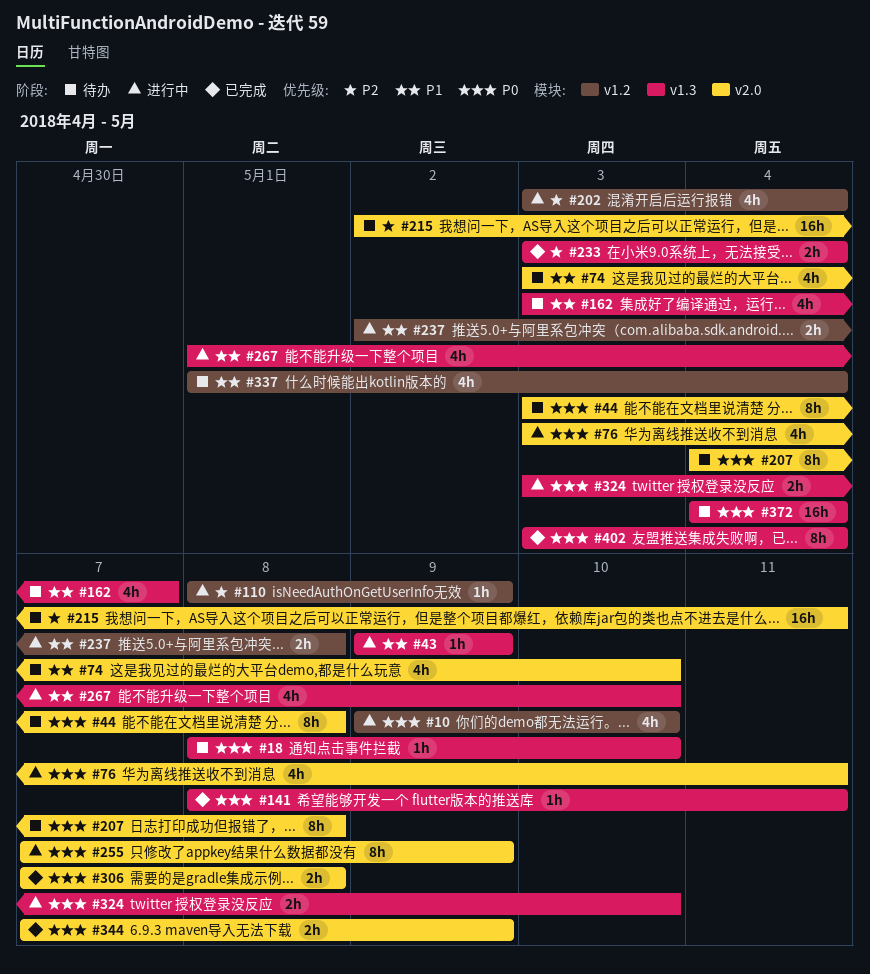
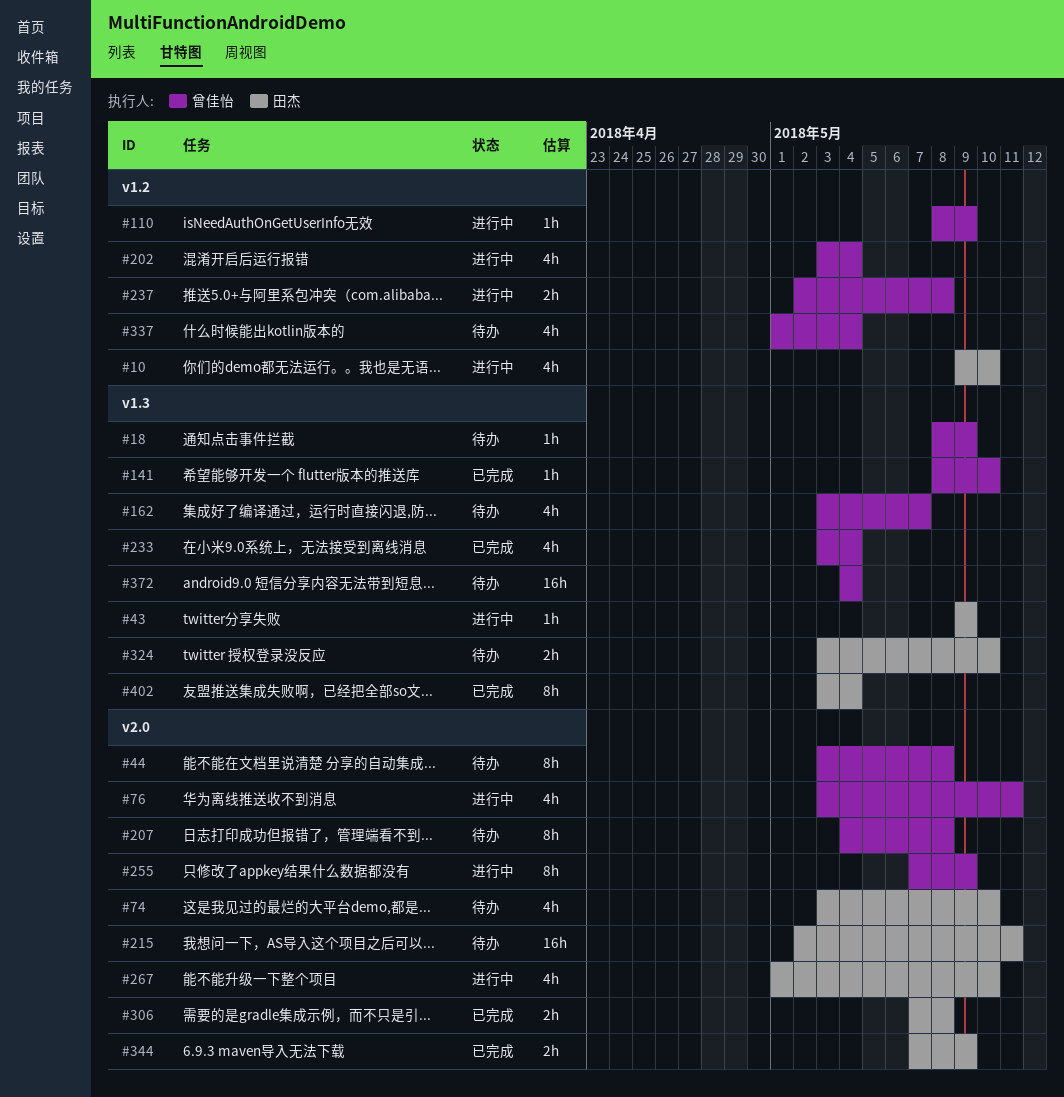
#18, due: May 10 -> May 9
#141, due: May 11 -> May 10
#233, estimate: 2h -> 4h
#267, label: v1.3 -> v2.0
#324, status: 进行中 -> 待办

